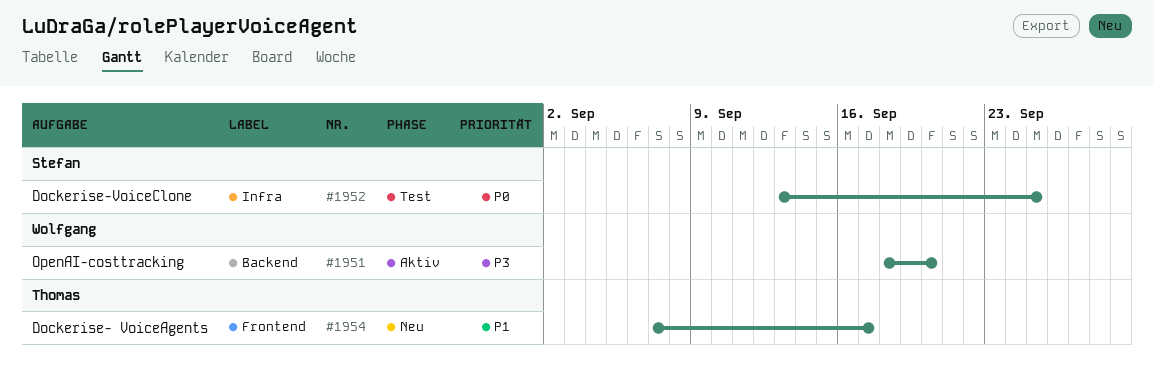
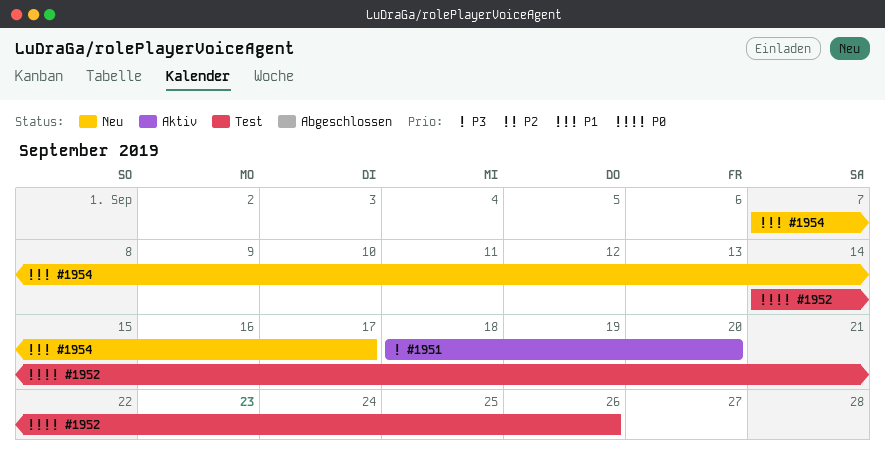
#1952, start: Sep 13 -> Sep 14
#1952, due: Sep 25 -> Sep 26

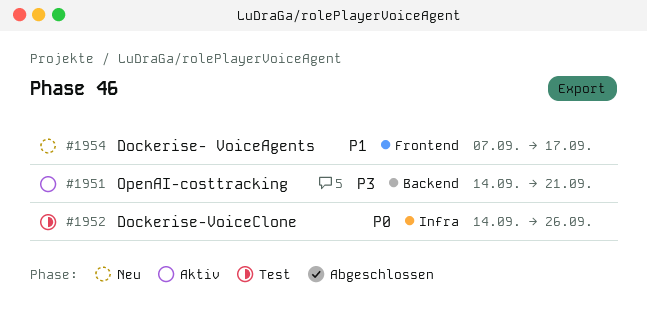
#1951, start: Sep 18 -> Sep 14
#1951, due: Sep 20 -> Sep 21

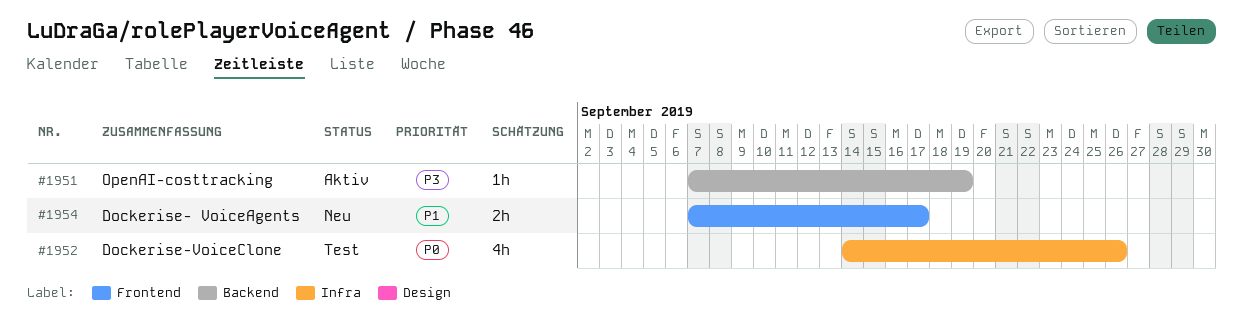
#1951, start: Sep 14 -> Sep 7
#1951, due: Sep 21 -> Sep 19

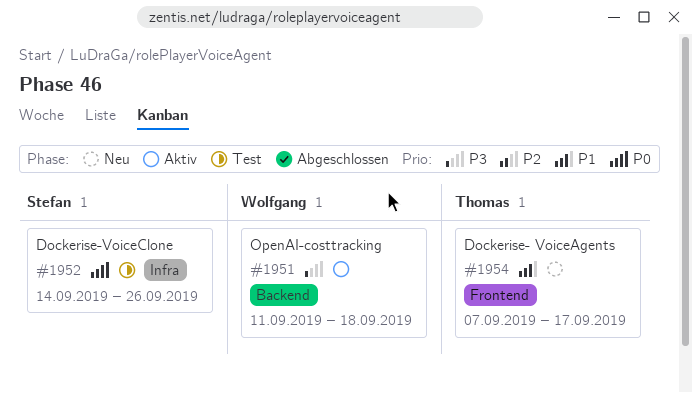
#1951, start: Sep 7 -> Sep 11
#1951, due: Sep 19 -> Sep 18

